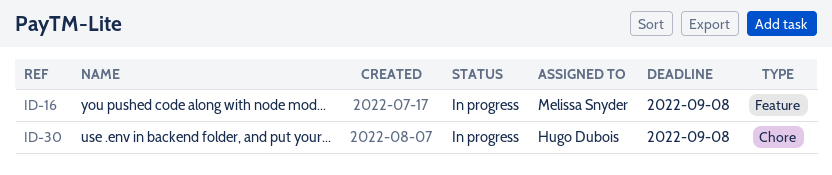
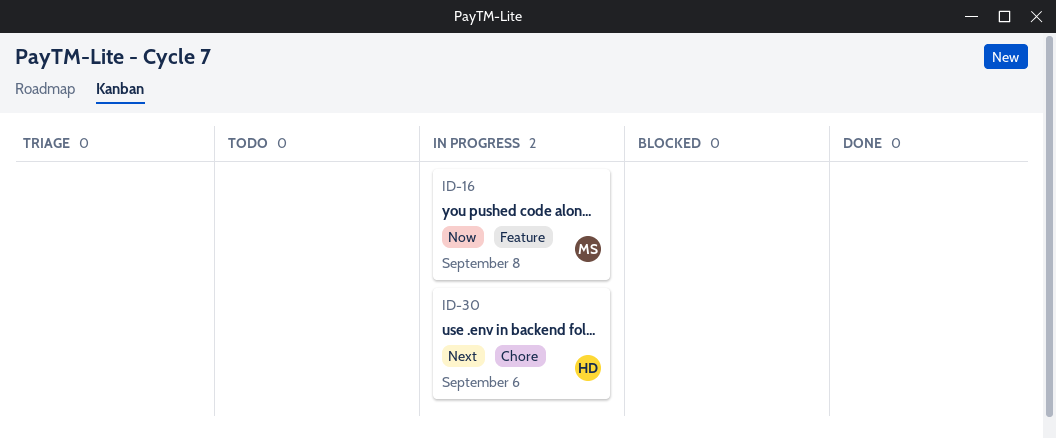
ID-30, due: Sep 8 -> Sep 6

